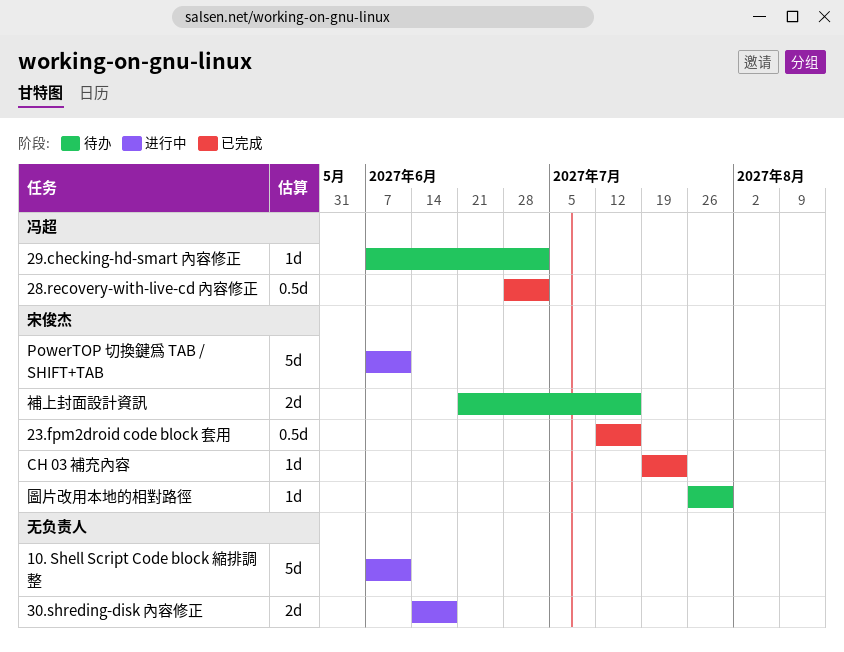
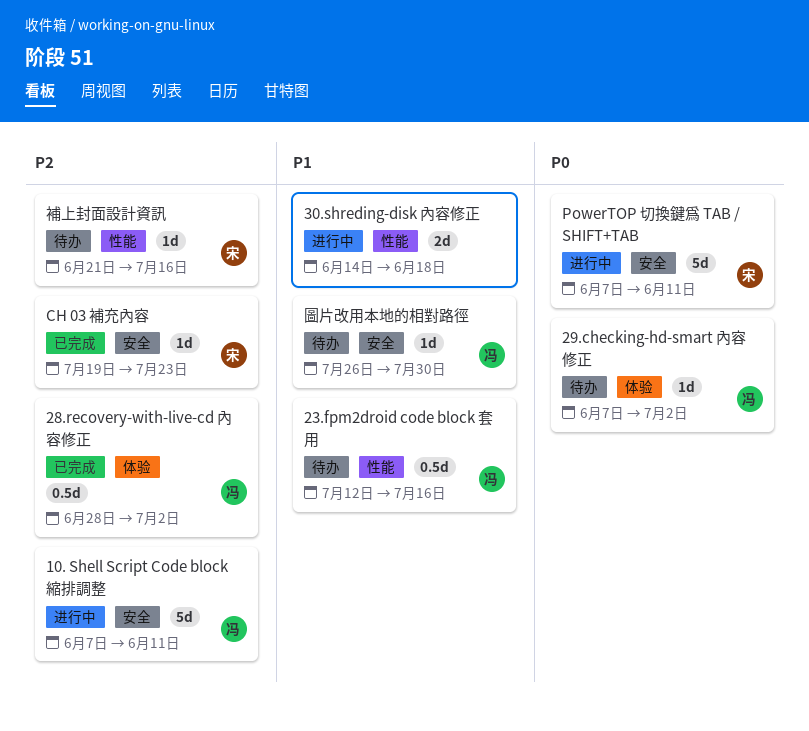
10. Shell Script Code block 縮排調整, owner: none -> 冯超
23.fpm2droid code block 套用, status: 已完成 -> 待办
23.fpm2droid code block 套用, owner: 宋俊杰 -> 冯超
圖片改用本地的相對路徑, owner: 宋俊杰 -> 冯超
補上封面設計資訊, estimate: 2d -> 1d

